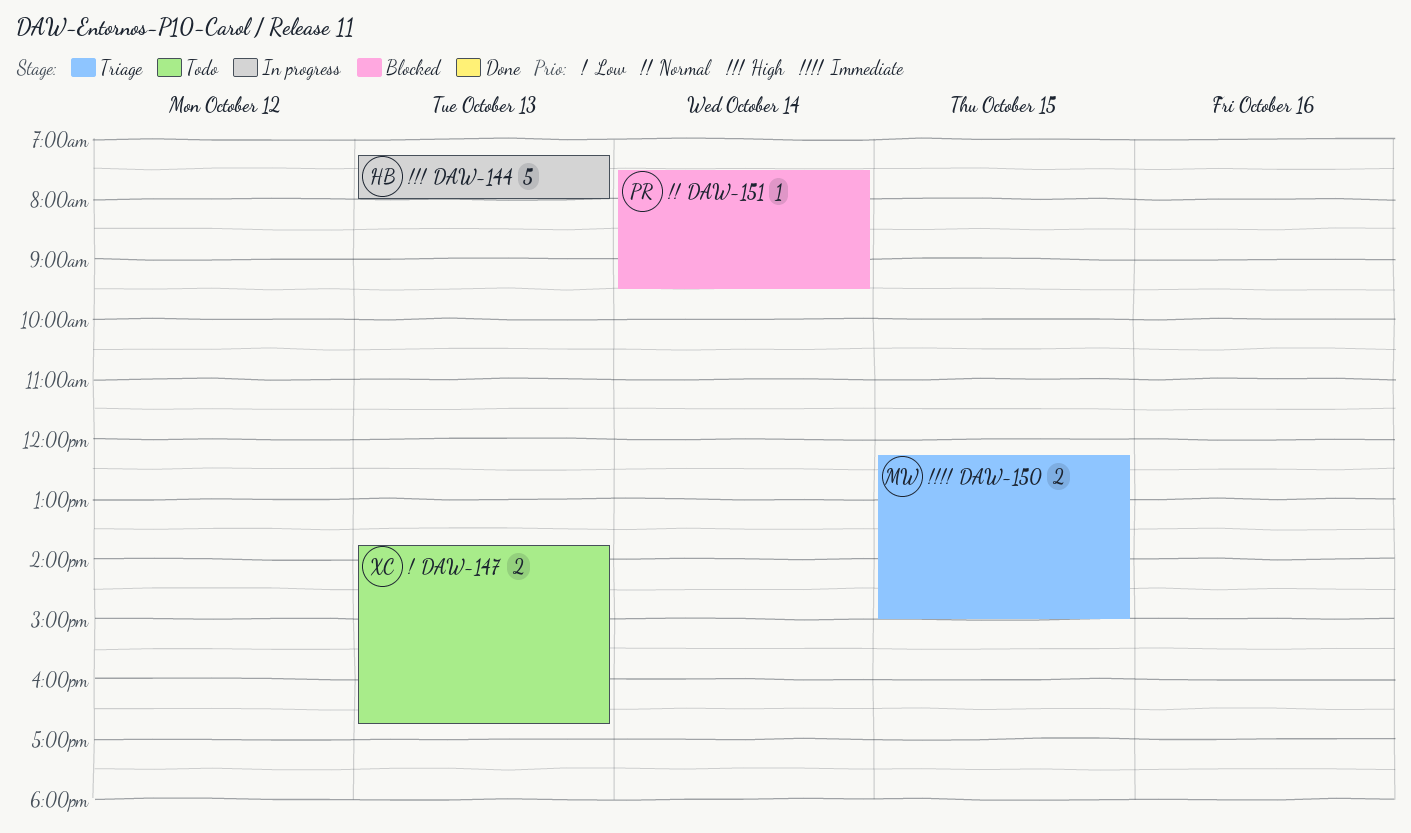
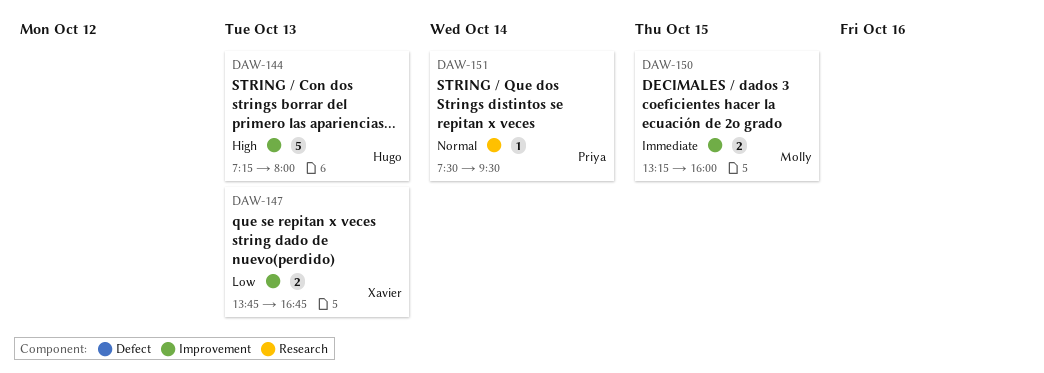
DAW-150, begins: 12:15 -> 13:15
DAW-150, ends: 15:00 -> 16:00

